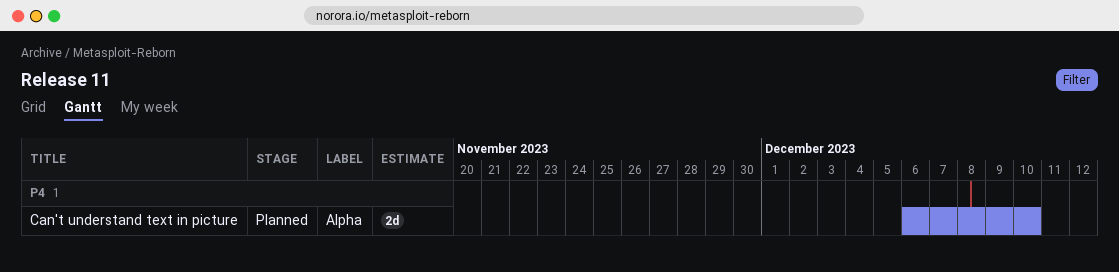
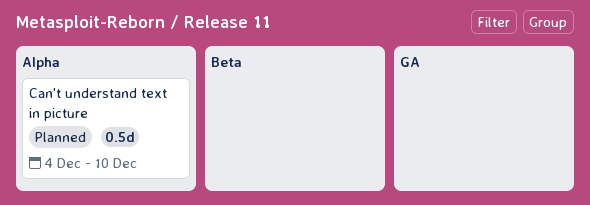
Can't understand text in picture, estimate: 2d -> 0.5d
Can't understand text in picture, start: Dec 6 -> Dec 4

